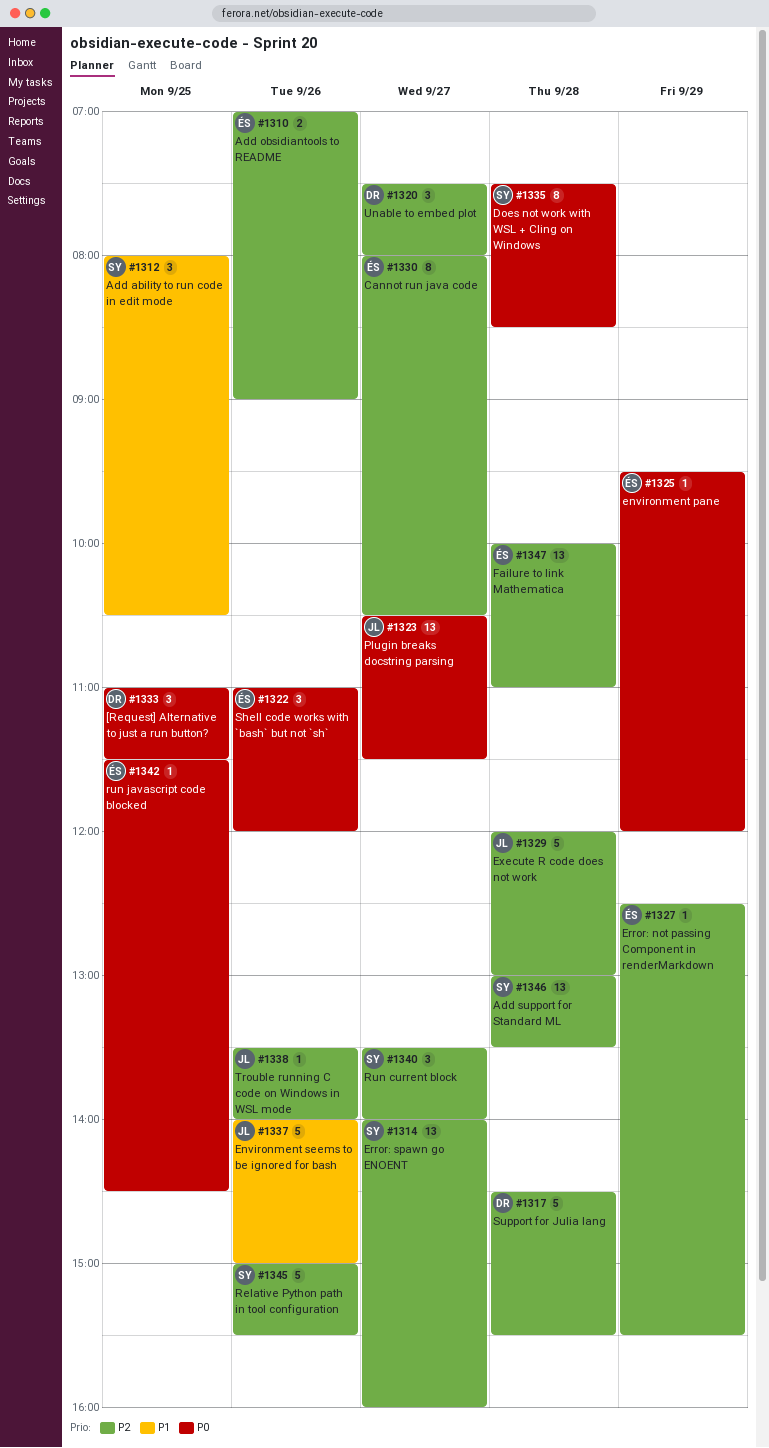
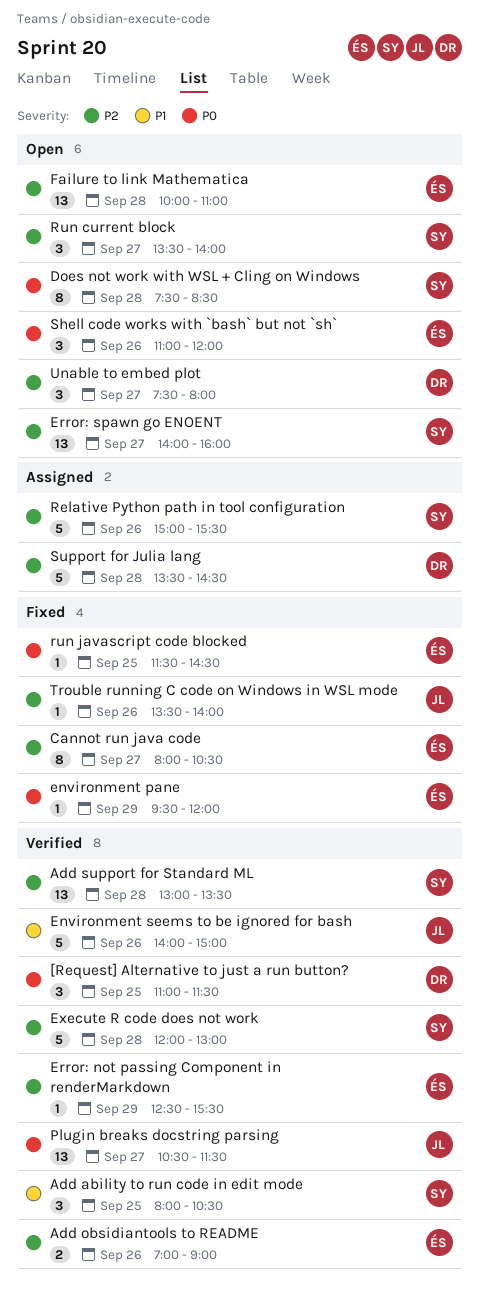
Execute R code does not work, owner: JL -> SY
Support for Julia lang, begins: 14:30 -> 13:30
Support for Julia lang, ends: 15:30 -> 14:30

